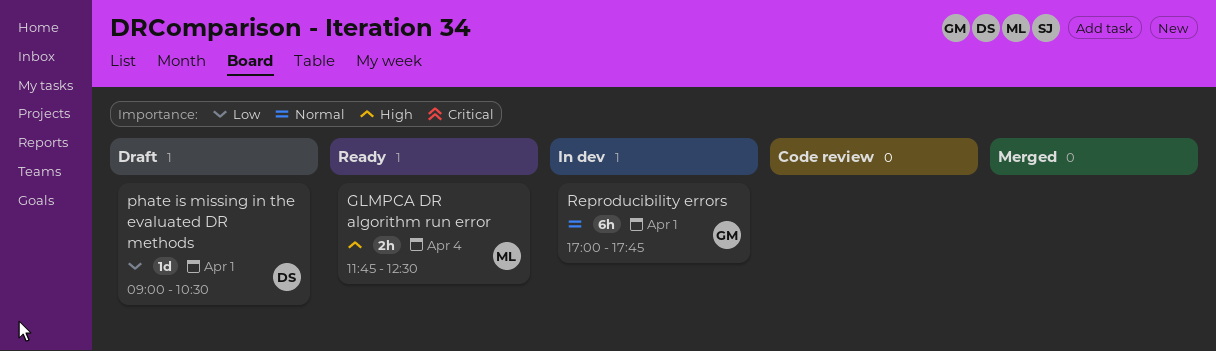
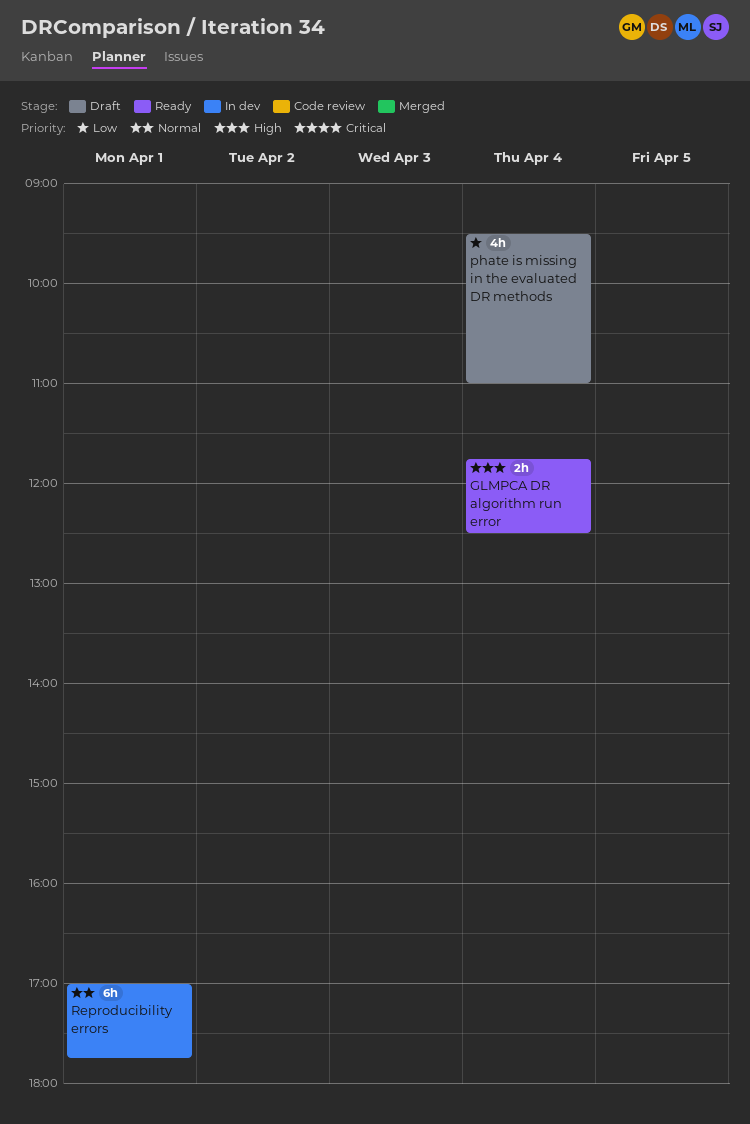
phate is missing in the evaluated DR methods, estimate: 1d -> 4h
phate is missing in the evaluated DR methods, day: Apr 1 -> Apr 4
phate is missing in the evaluated DR methods, begins: 09:00 -> 09:30
phate is missing in the evaluated DR methods, ends: 10:30 -> 11:00

